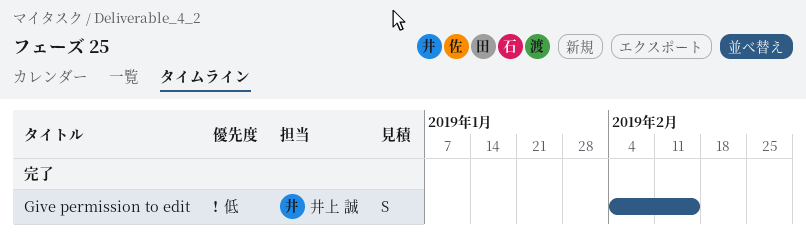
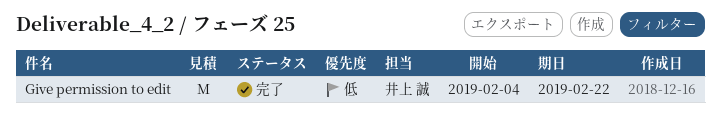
Give permission to edit, estimate: S -> M
Give permission to edit, due: Feb 15 -> Feb 22

